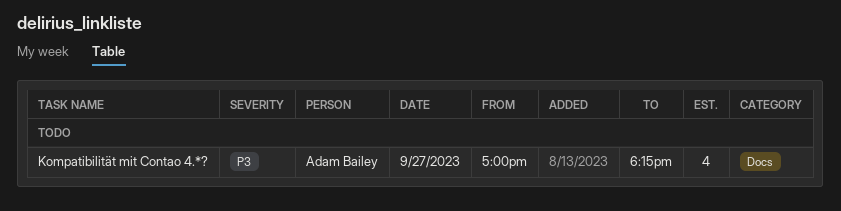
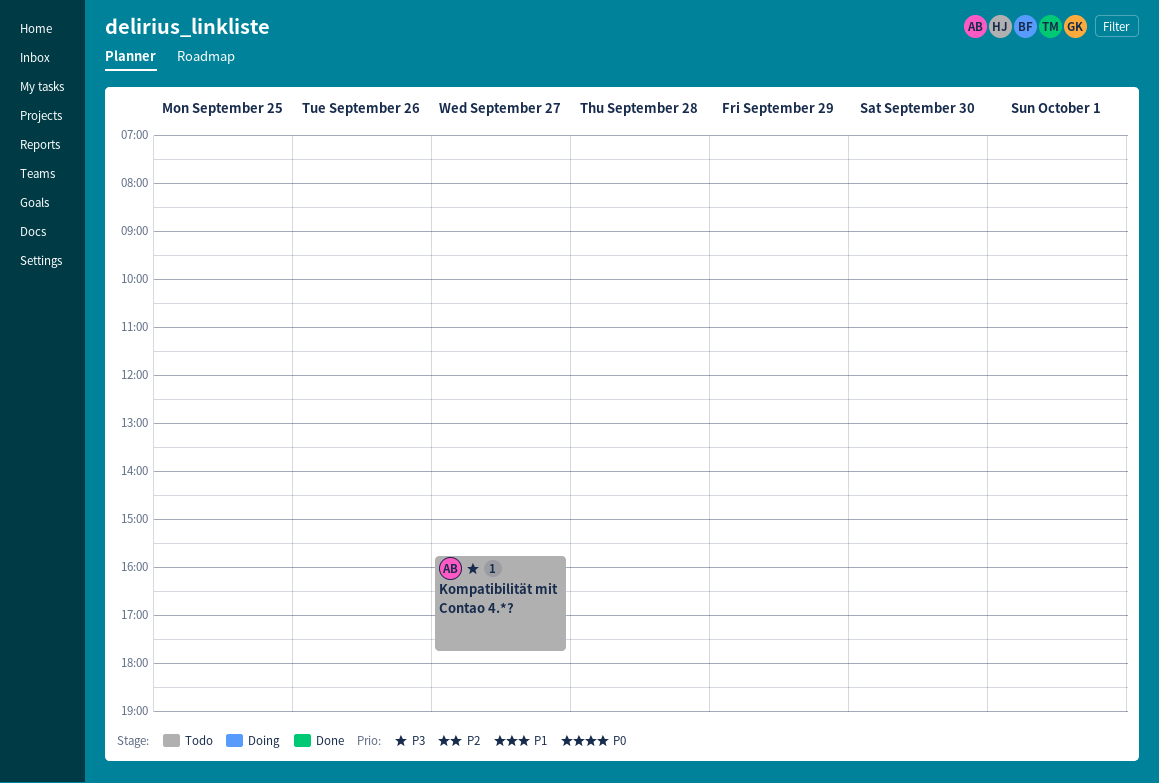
Kompatibilität mit Contao 4.*?, estimate: 4 -> 1
Kompatibilität mit Contao 4.*?, begins: 17:00 -> 15:45
Kompatibilität mit Contao 4.*?, ends: 18:15 -> 17:45

